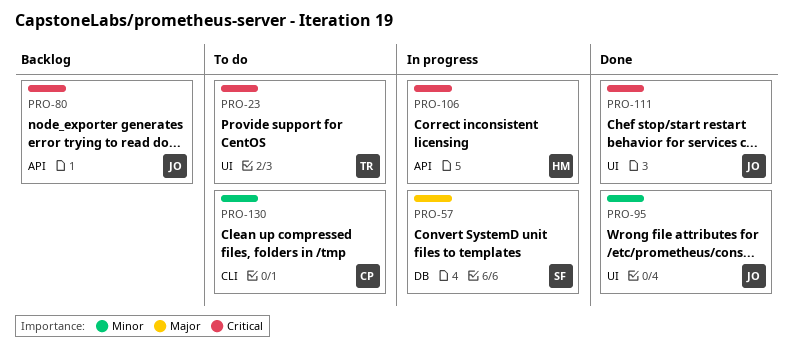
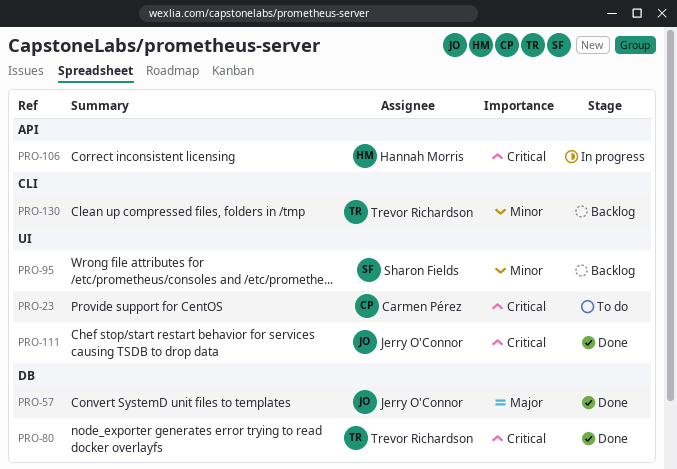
PRO-23, owner: Trevor Richardson -> Carmen Pérez
PRO-57, status: In progress -> Done
PRO-57, owner: Sharon Fields -> Jerry O'Connor
PRO-80, status: Backlog -> Done
PRO-80, owner: Jerry O'Connor -> Trevor Richardson
PRO-80, label: API -> DB
PRO-95, status: Done -> Backlog
PRO-95, owner: Jerry O'Connor -> Sharon Fields
PRO-130, status: To do -> Backlog
PRO-130, owner: Carmen Pérez -> Trevor Richardson

